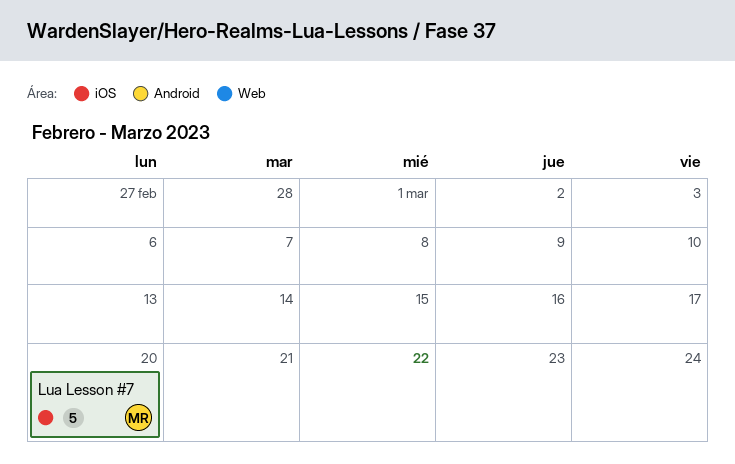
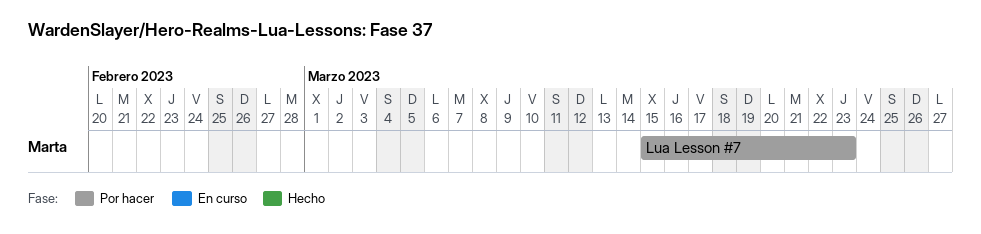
Lua Lesson #7, due: Mar 20 -> Mar 23

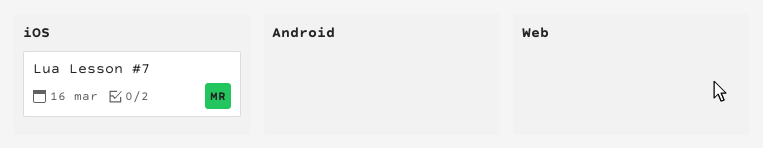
Lua Lesson #7, due: Mar 23 -> Mar 16

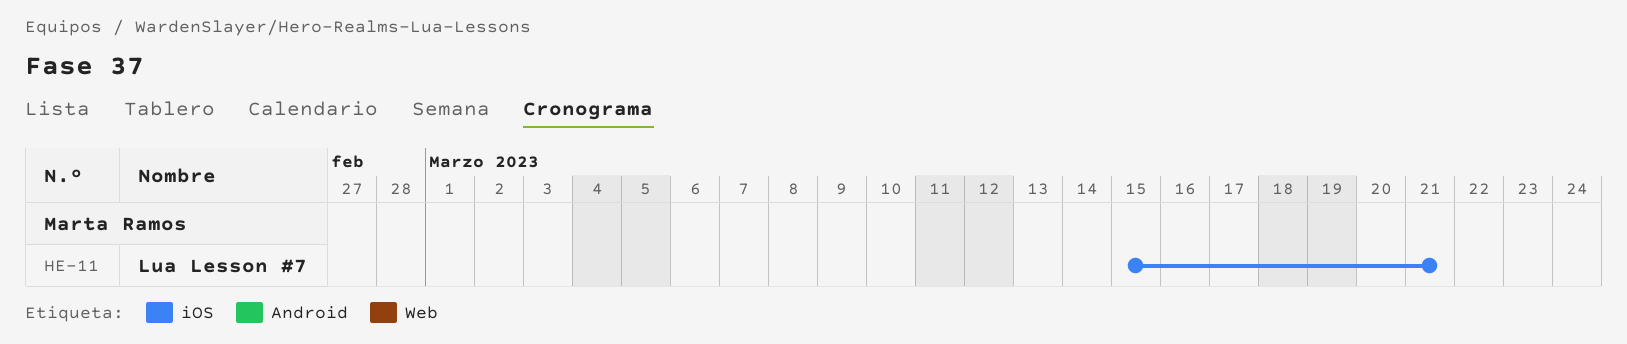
Lua Lesson #7, due: Mar 16 -> Mar 21

